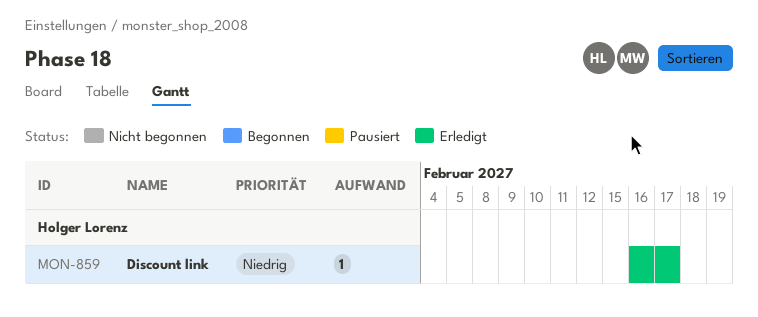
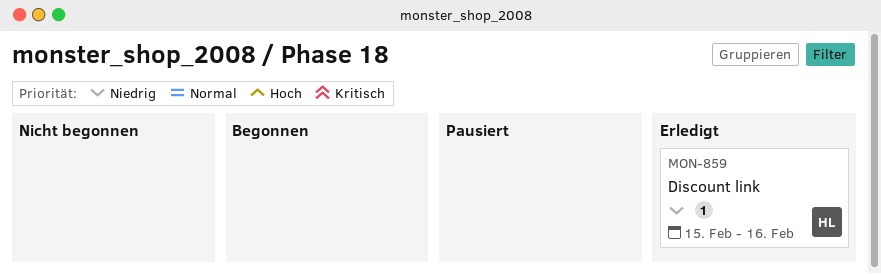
MON-859, start: Feb 16 -> Feb 15
MON-859, due: Feb 17 -> Feb 16

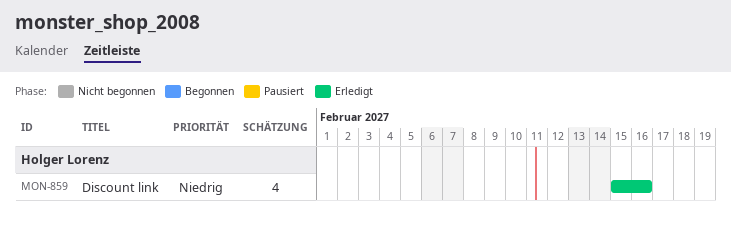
MON-859, estimate: 1 -> 4

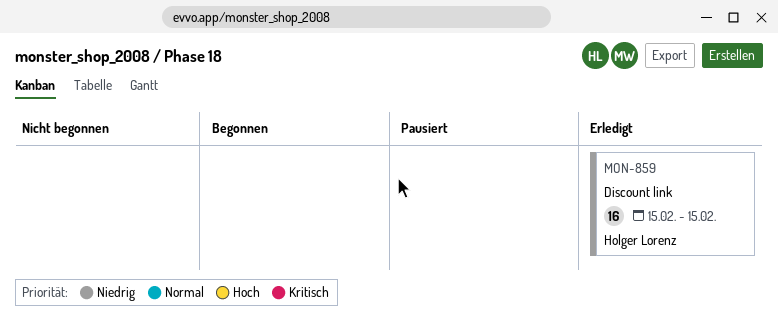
MON-859, estimate: 4 -> 16
MON-859, due: Feb 16 -> Feb 15

